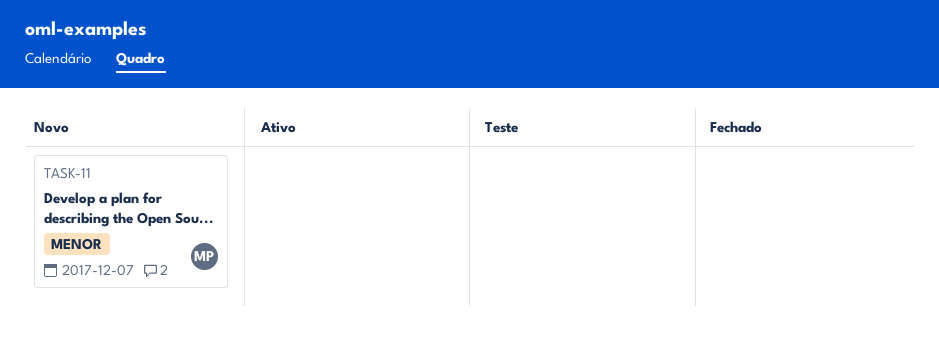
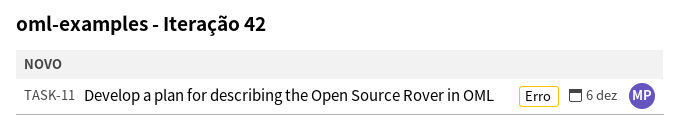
TASK-11, due: Dec 7 -> Dec 6

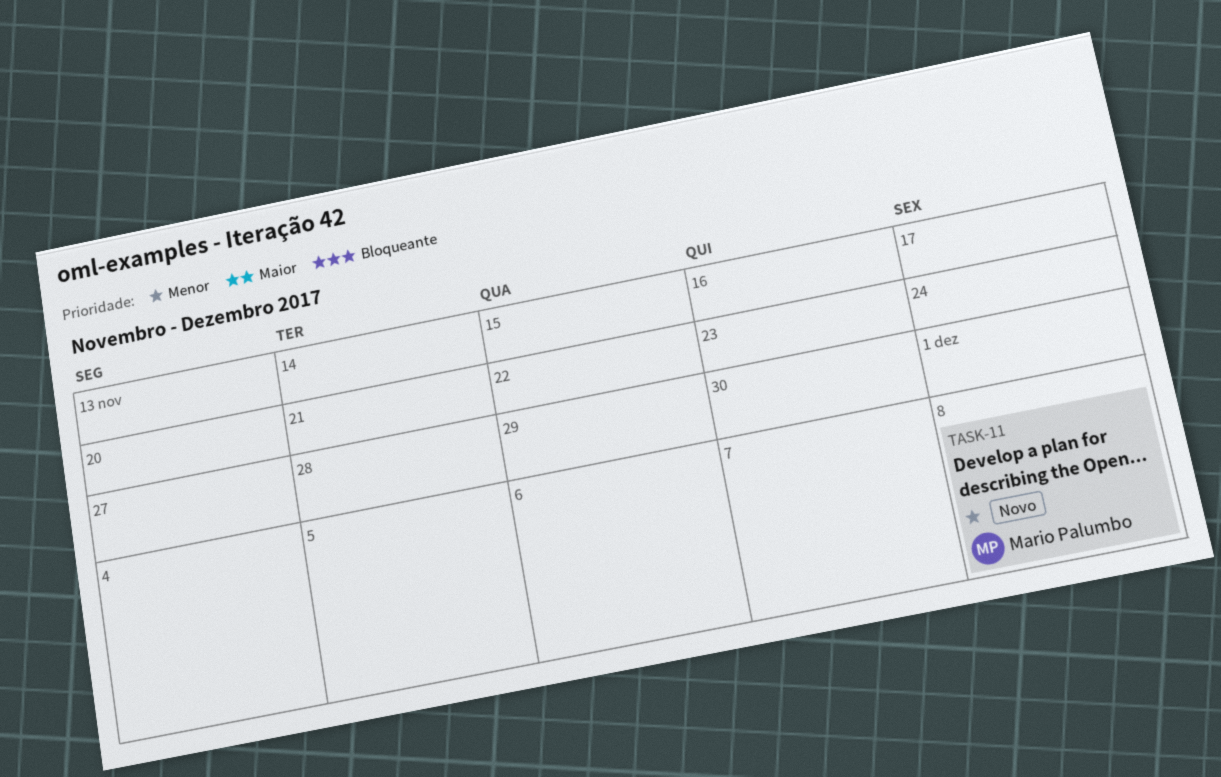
TASK-11, due: Dec 6 -> Dec 8

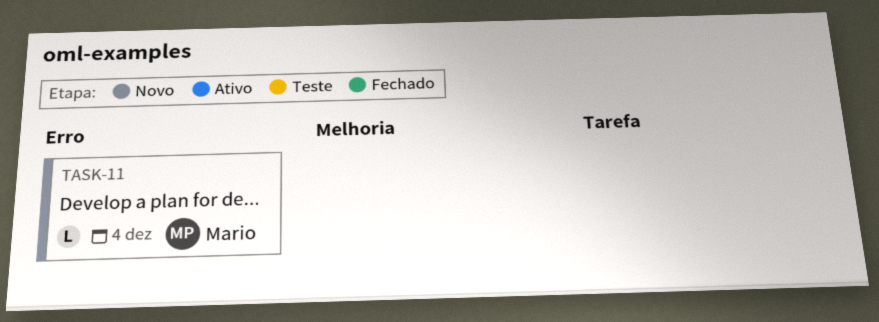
TASK-11, due: Dec 8 -> Dec 4

